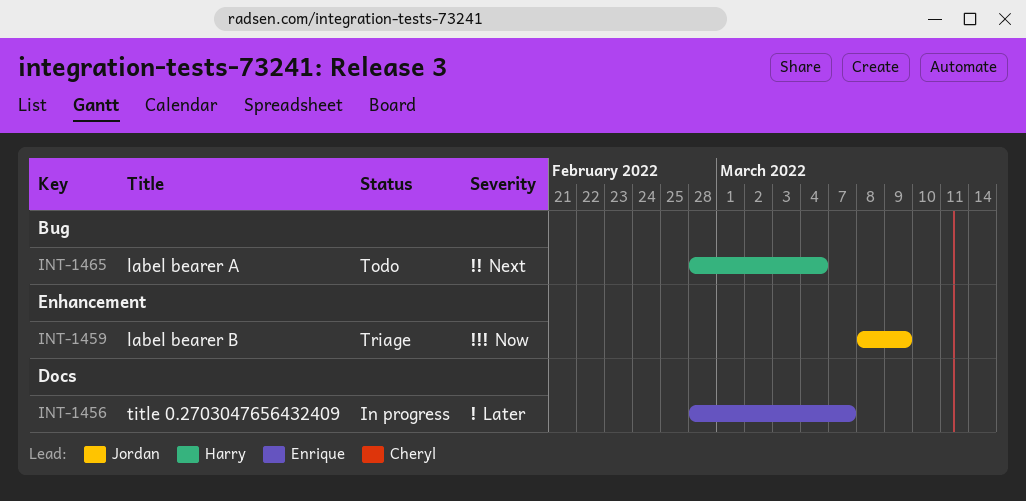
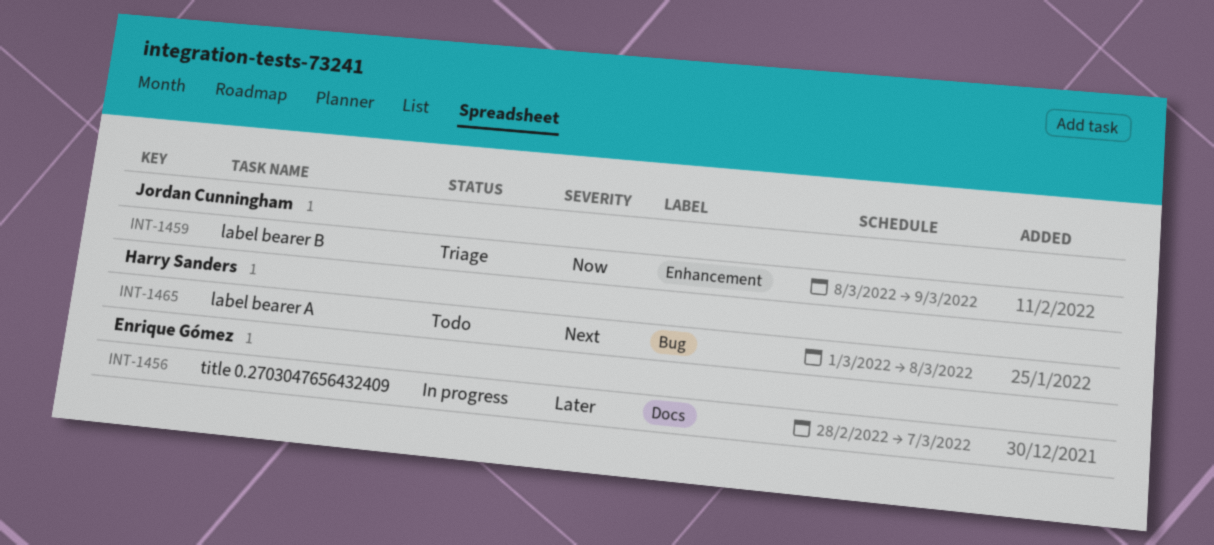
INT-1465, start: Feb 28 -> Mar 1
INT-1465, due: Mar 4 -> Mar 8

